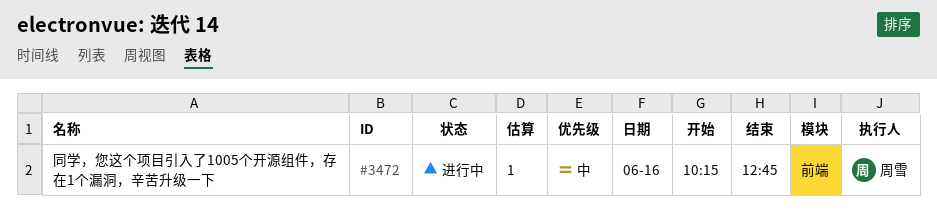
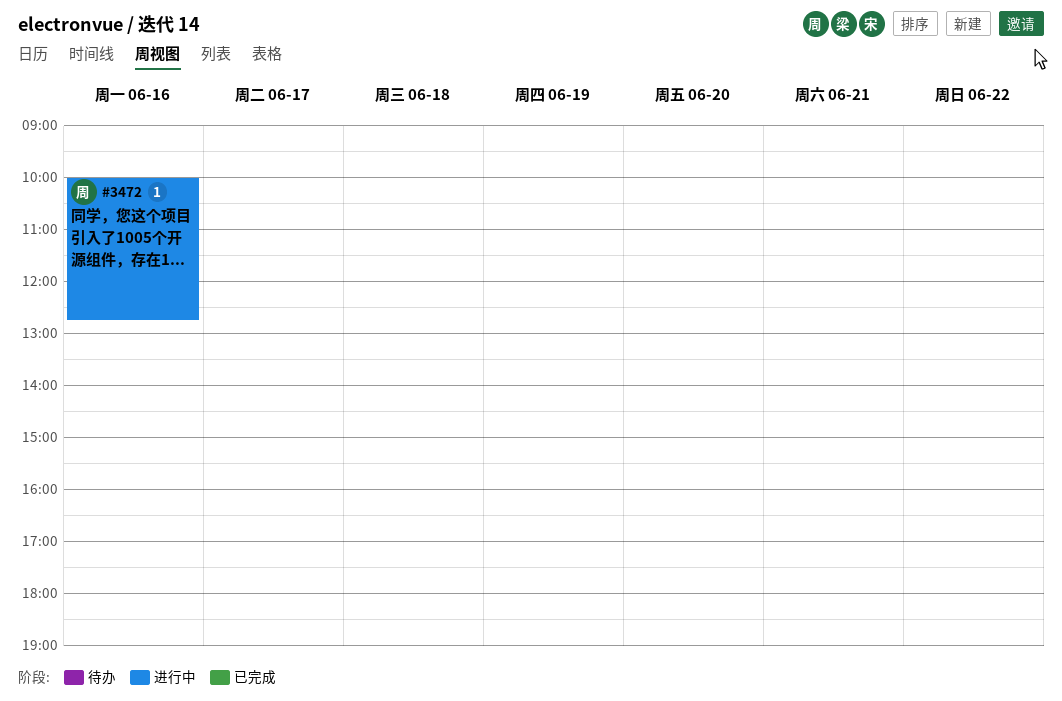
#3472, begins: 10:15 -> 10:00

